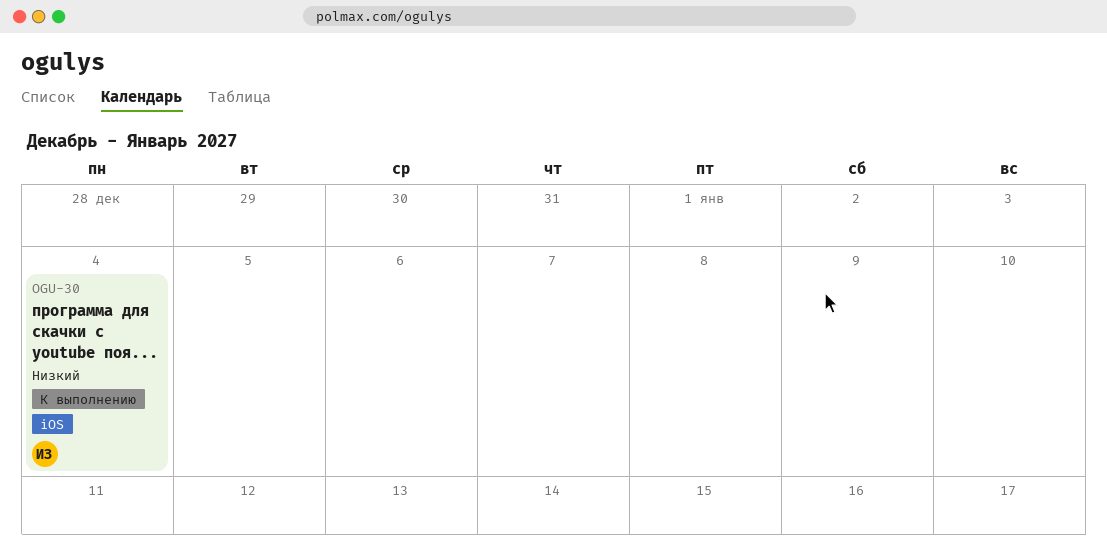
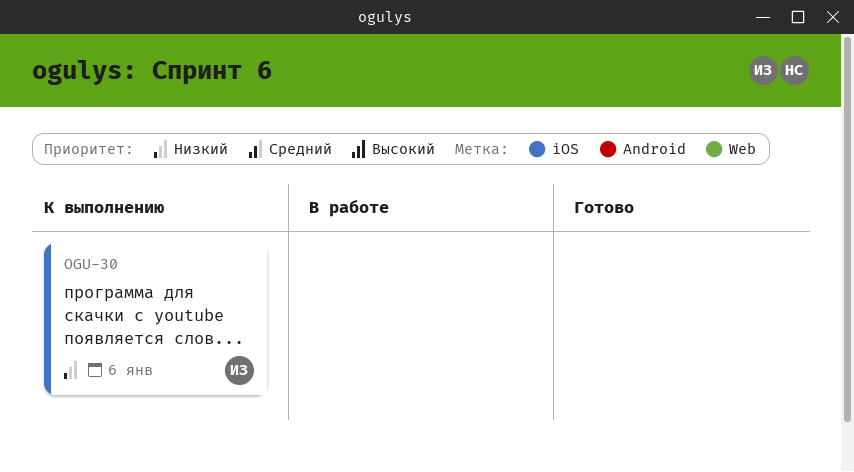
OGU-30, due: Jan 4 -> Jan 6

